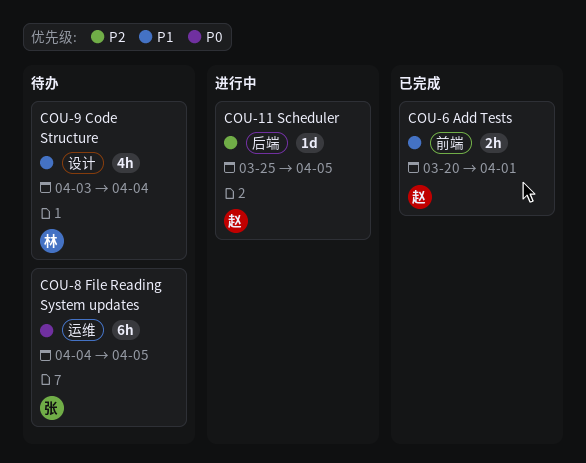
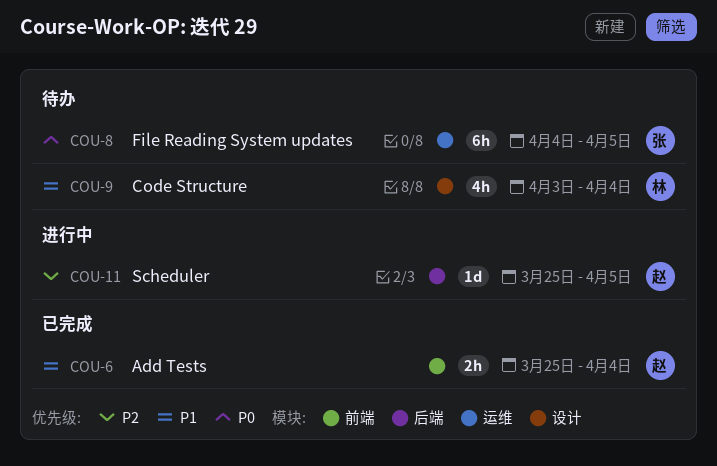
COU-6, start: Mar 20 -> Mar 25
COU-6, due: Apr 1 -> Apr 4

